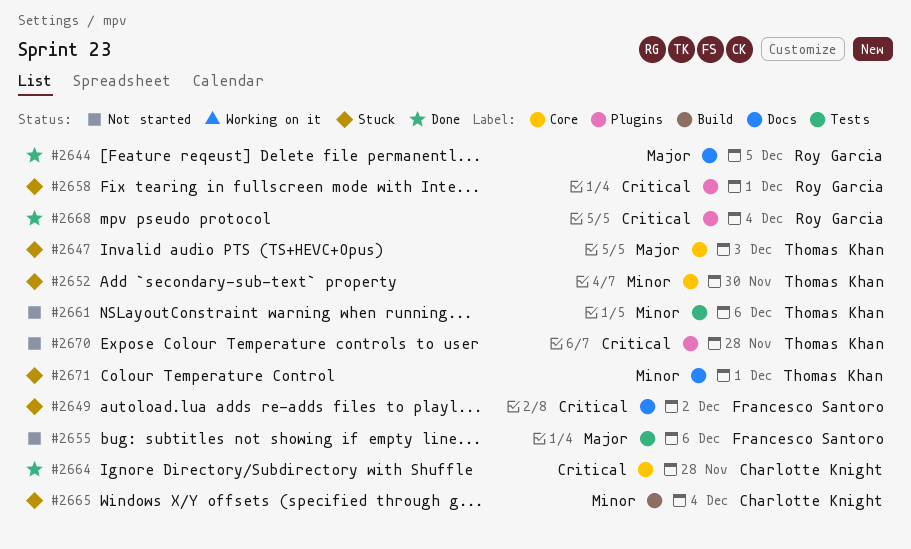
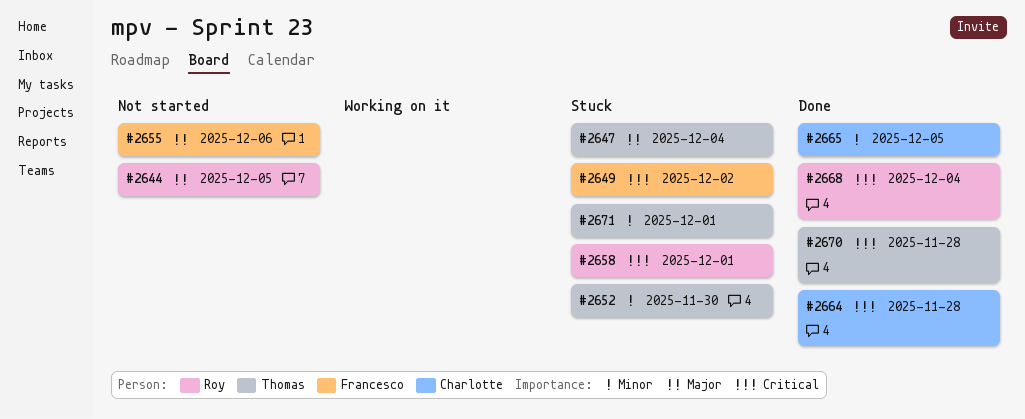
#2644, status: Done -> Not started
#2647, due: Dec 3 -> Dec 4
#2661: present -> none
#2665, status: Stuck -> Done
#2665, due: Dec 4 -> Dec 5
#2670, status: Not started -> Done

